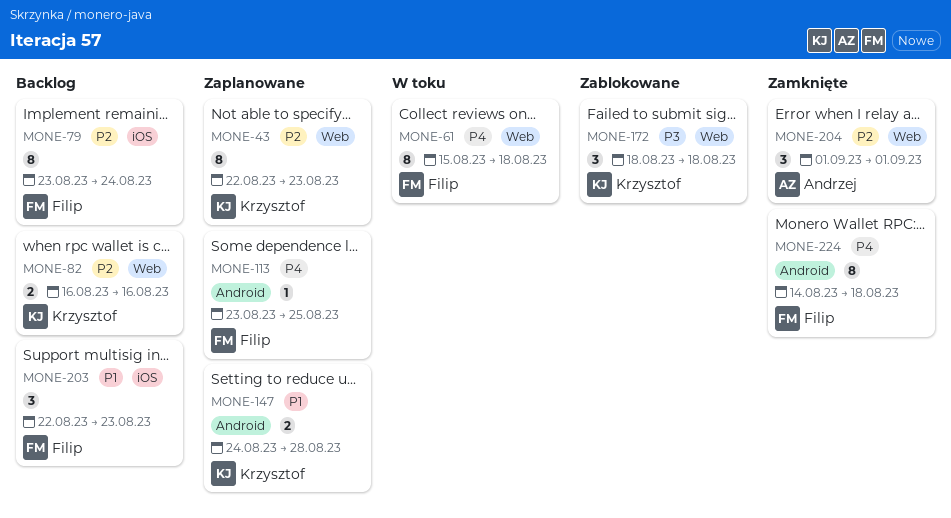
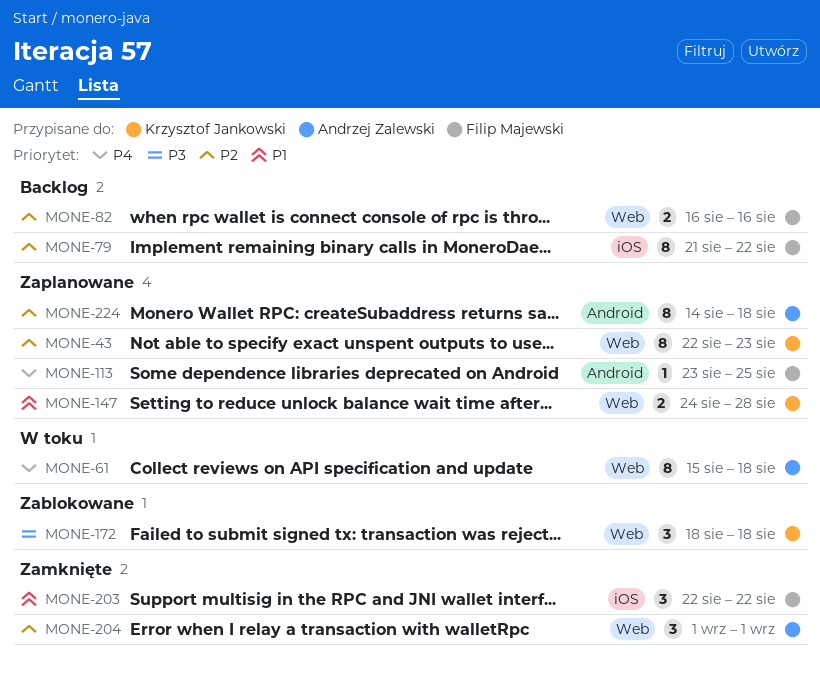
MONE-61, owner: Filip Majewski -> Andrzej Zalewski
MONE-79, start: Aug 23 -> Aug 21
MONE-79, due: Aug 24 -> Aug 22
MONE-82, owner: Krzysztof Jankowski -> Filip Majewski
MONE-147, label: Android -> Web
MONE-203, status: Backlog -> Zamknięte
MONE-203, due: Aug 23 -> Aug 22
MONE-224, status: Zamknięte -> Zaplanowane
MONE-224, owner: Filip Majewski -> Andrzej Zalewski
MONE-224, priority: P4 -> P2

